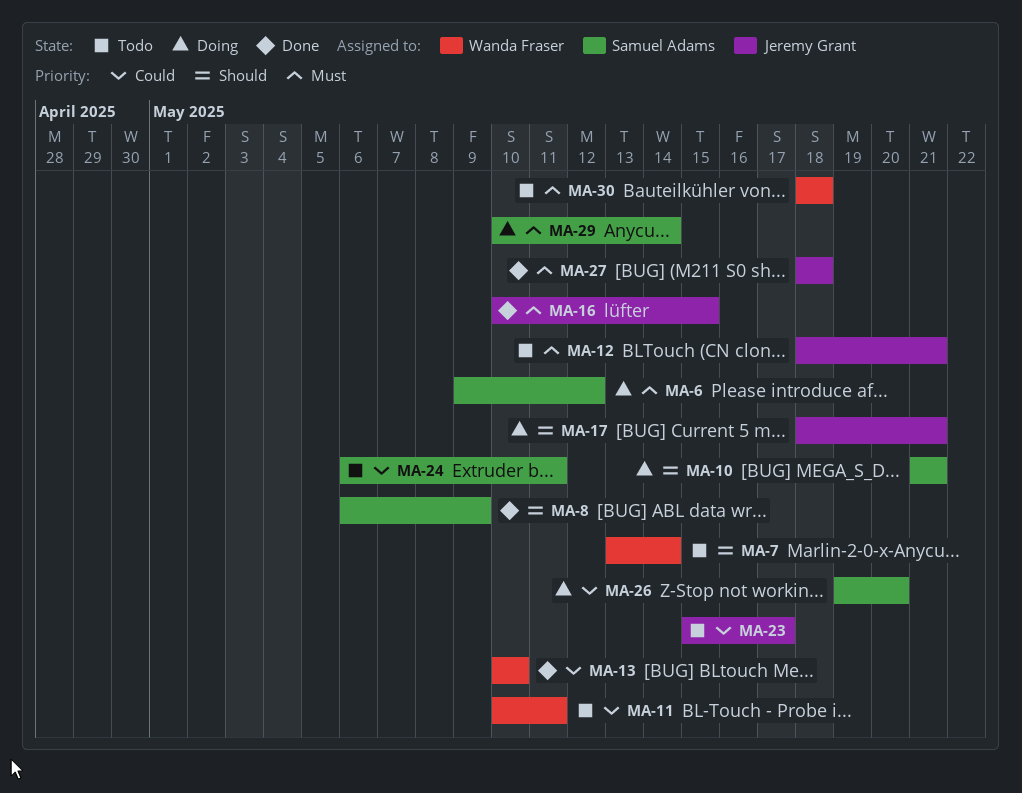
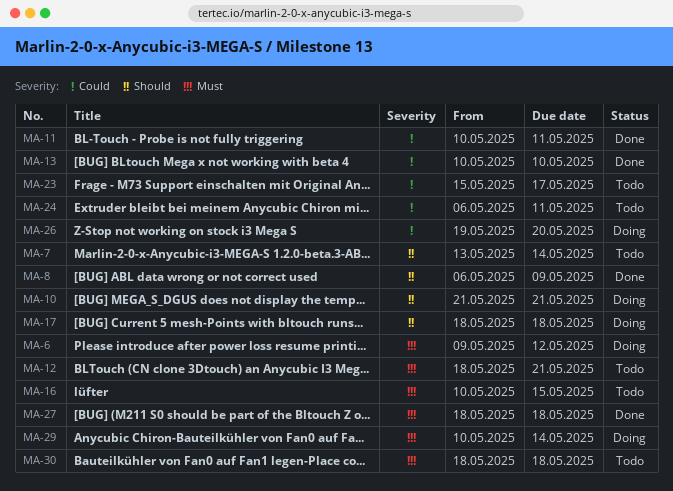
MA-11, status: Todo -> Done
MA-16, status: Done -> Todo
MA-17, due: May 21 -> May 18

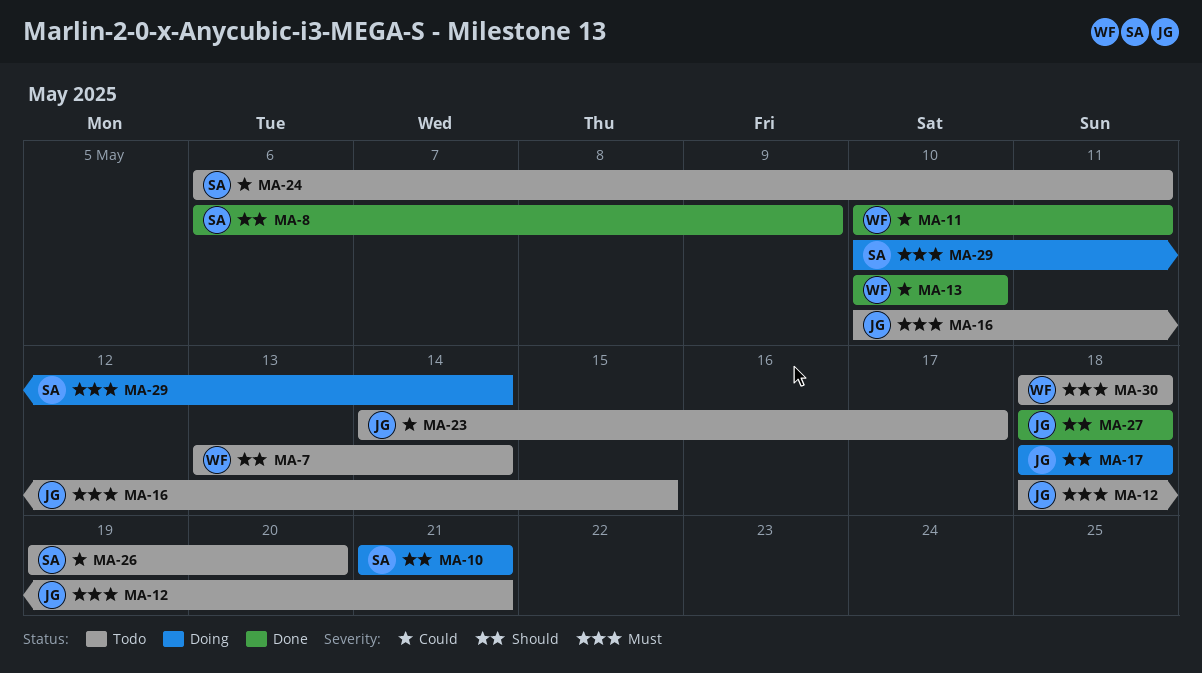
MA-6: present -> none
MA-23, start: May 15 -> May 14
MA-26, status: Doing -> Todo
MA-27, priority: Must -> Should

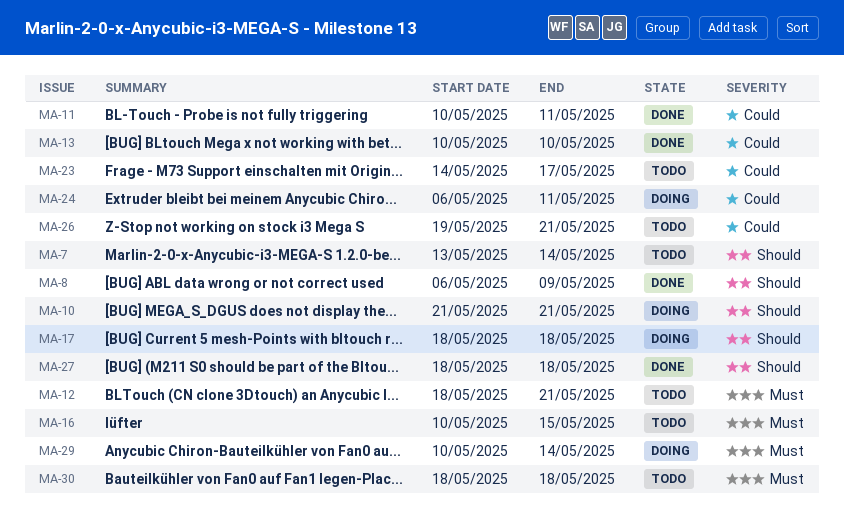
MA-24, status: Todo -> Doing
MA-26, due: May 20 -> May 21

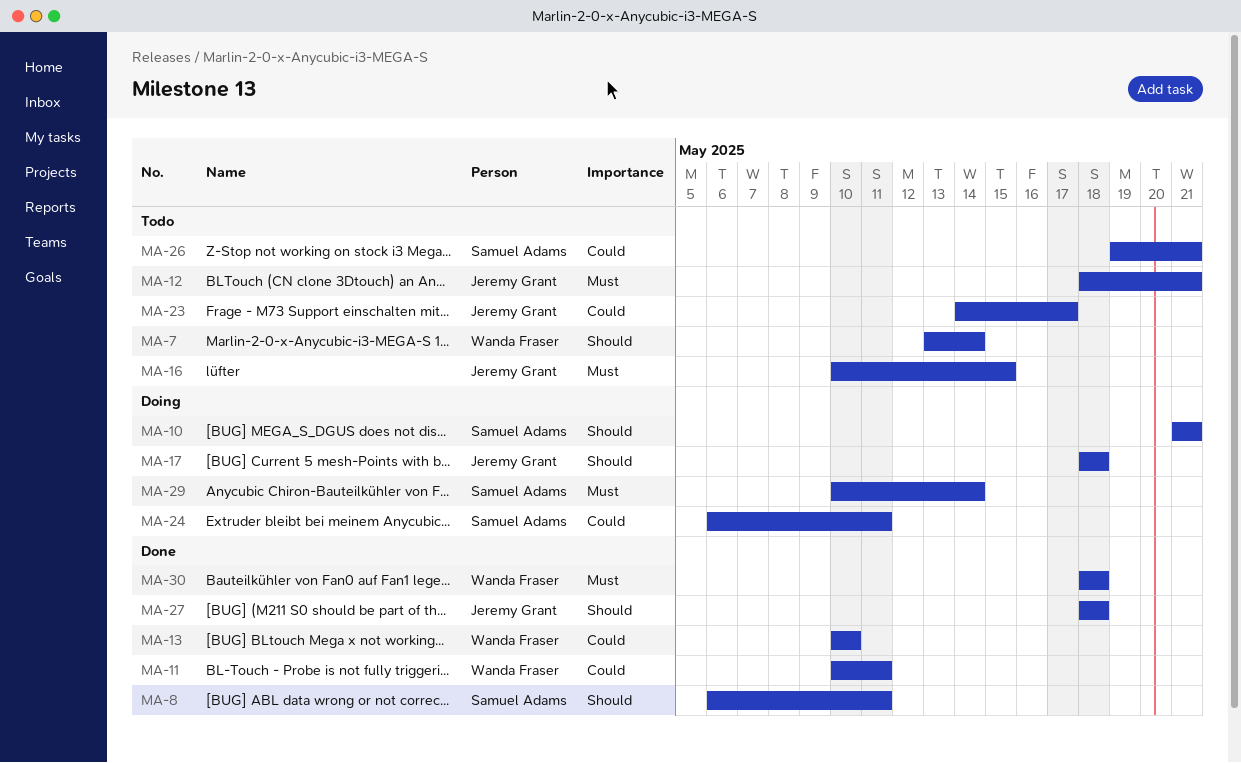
MA-8, due: May 9 -> May 11
MA-30, status: Todo -> Done

